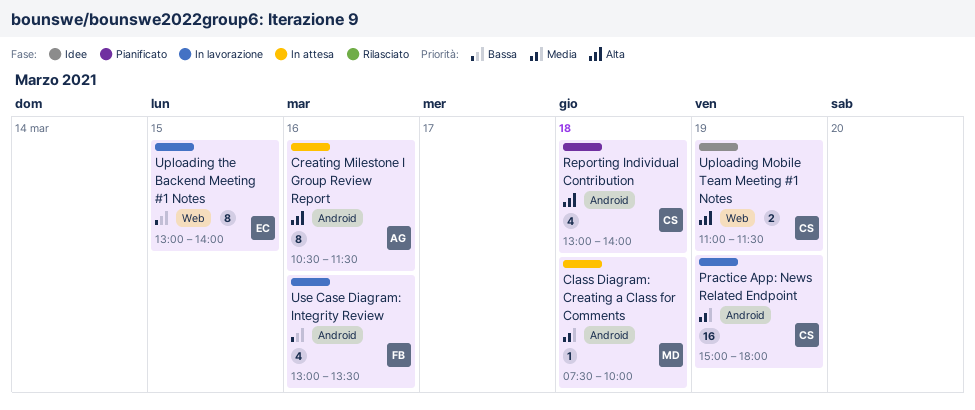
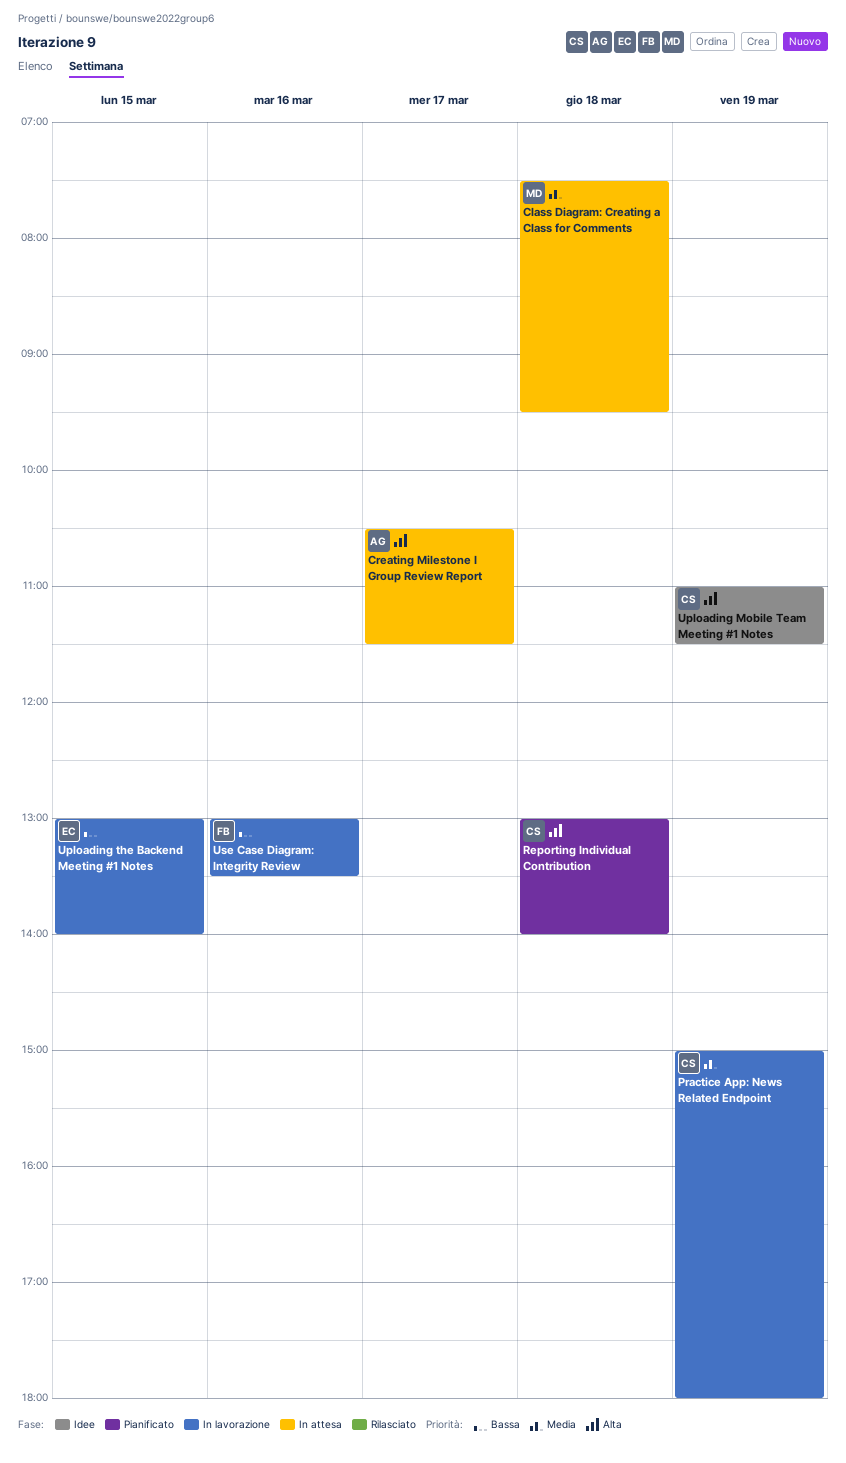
Class Diagram: Creating a Class for Comments, ends: 10:00 -> 09:30
Creating Milestone I Group Review Report, day: Mar 16 -> Mar 17

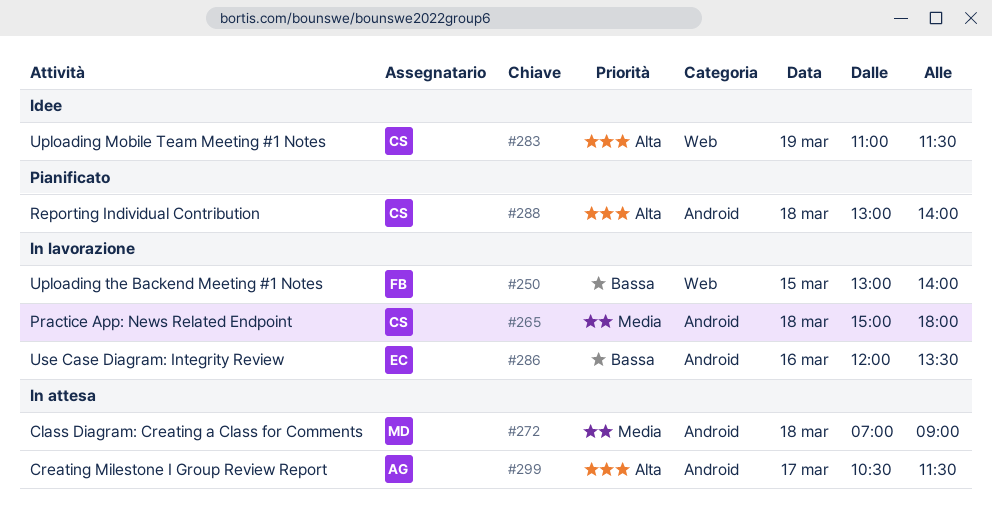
Class Diagram: Creating a Class for Comments, begins: 07:30 -> 07:00
Class Diagram: Creating a Class for Comments, ends: 09:30 -> 09:00
Practice App: News Related Endpoint, day: Mar 19 -> Mar 18
Uploading the Backend Meeting #1 Notes, owner: EC -> FB
Use Case Diagram: Integrity Review, owner: FB -> EC
Use Case Diagram: Integrity Review, begins: 13:00 -> 12:00

